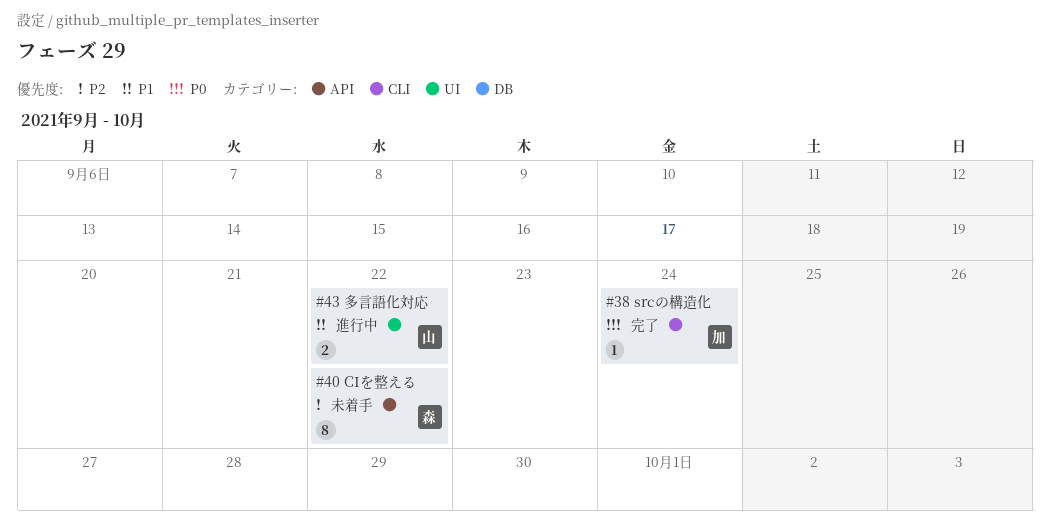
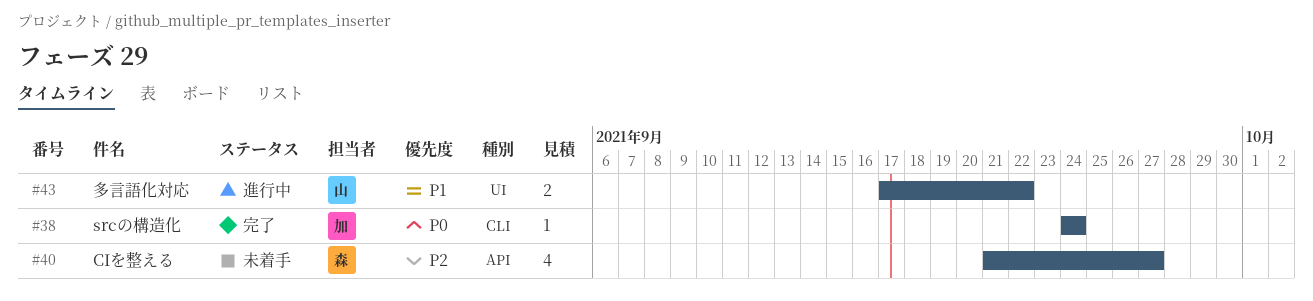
#40, estimate: 8 -> 4
#40, due: Sep 22 -> Sep 27

